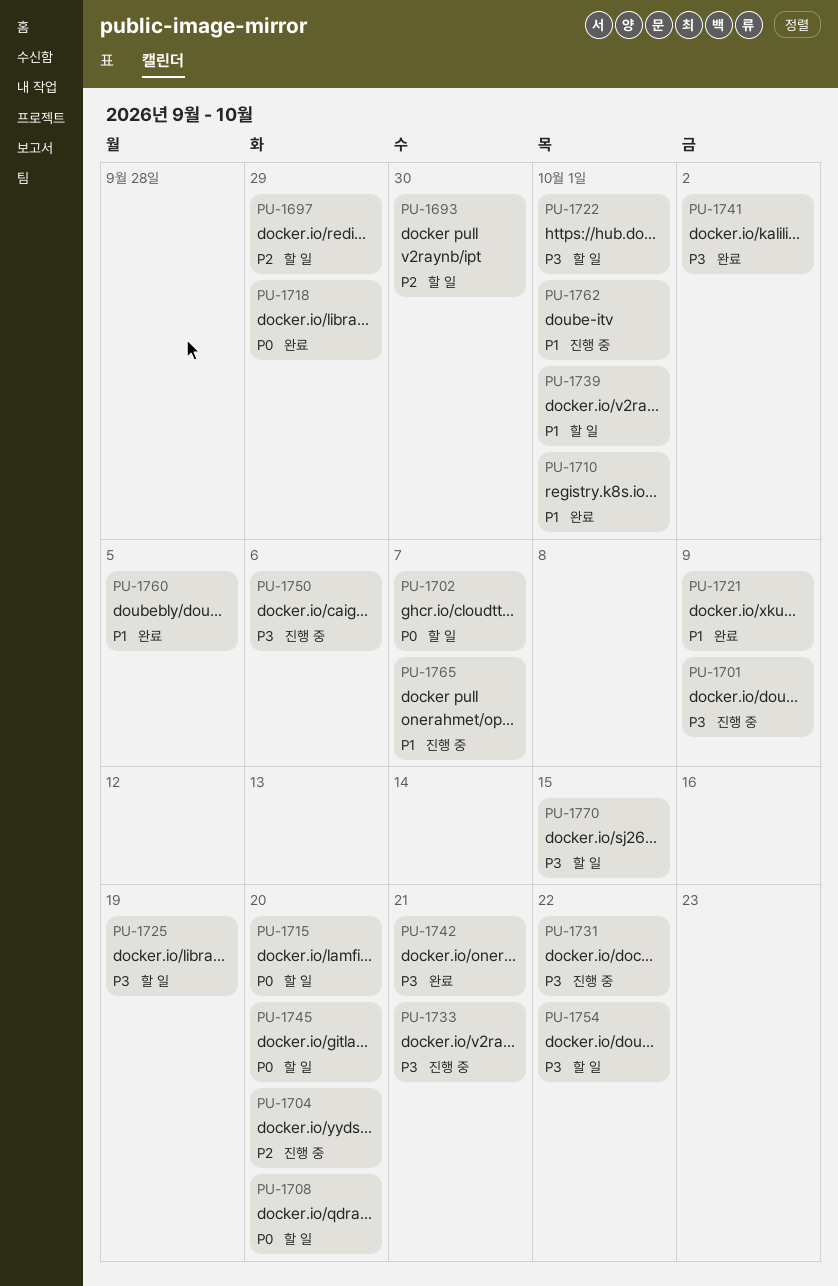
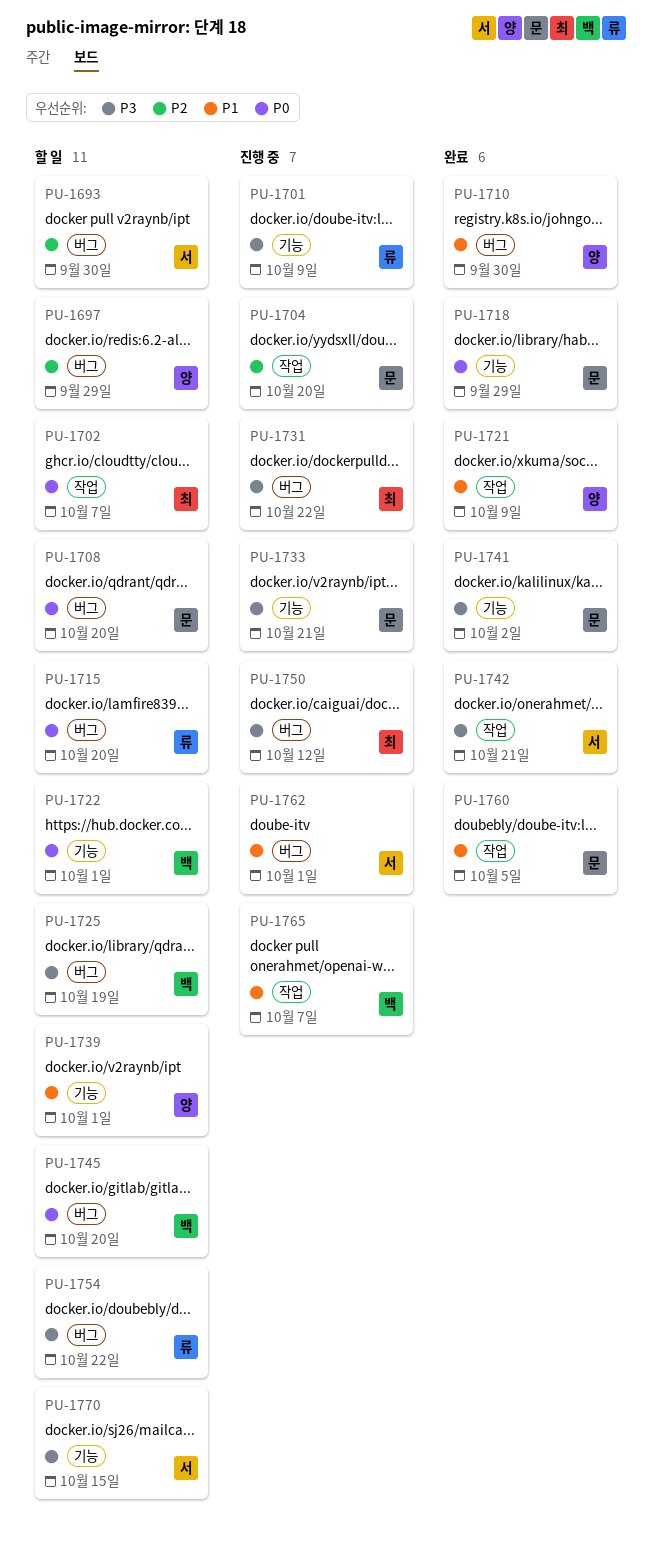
PU-1710, due: Oct 1 -> Sep 30
PU-1722, priority: P3 -> P0
PU-1750, due: Oct 6 -> Oct 12

